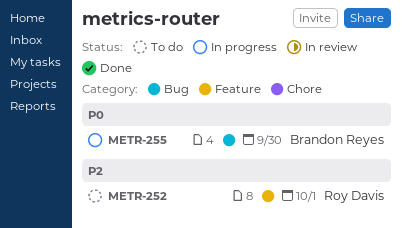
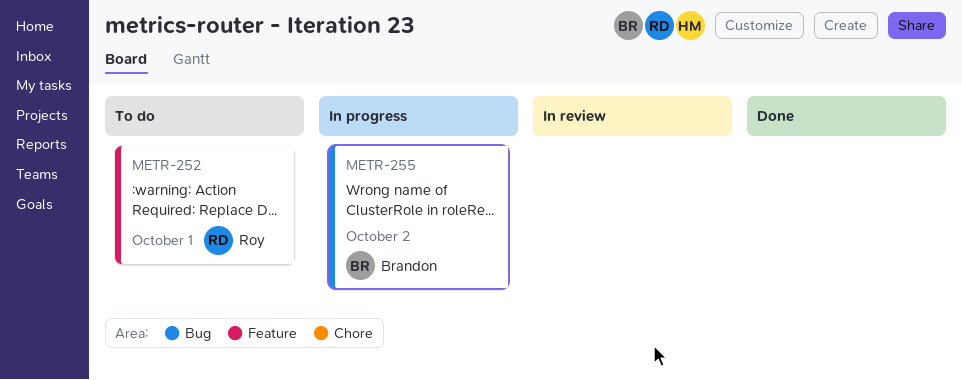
METR-255, due: Sep 30 -> Oct 2

